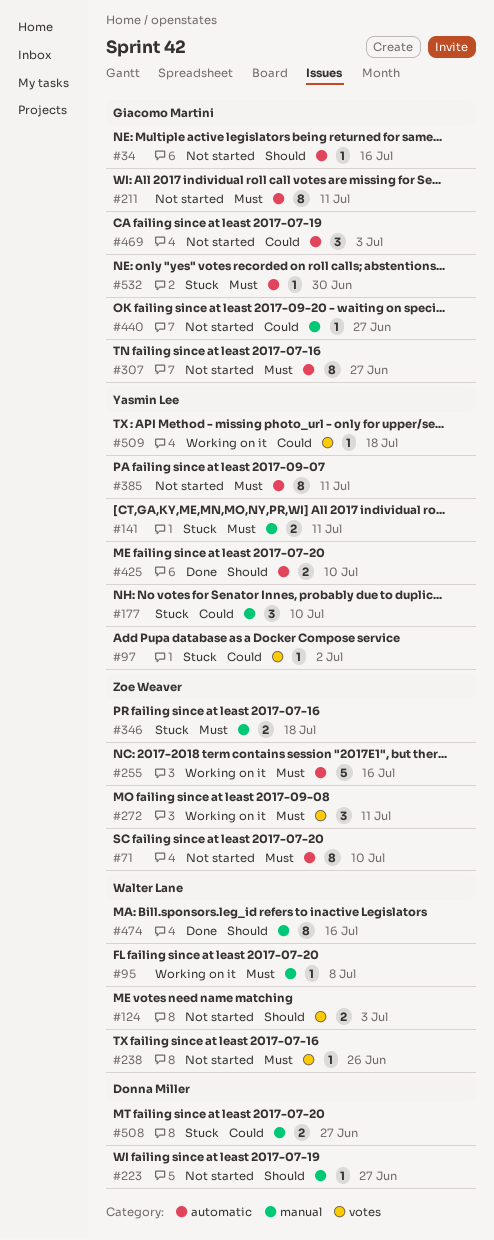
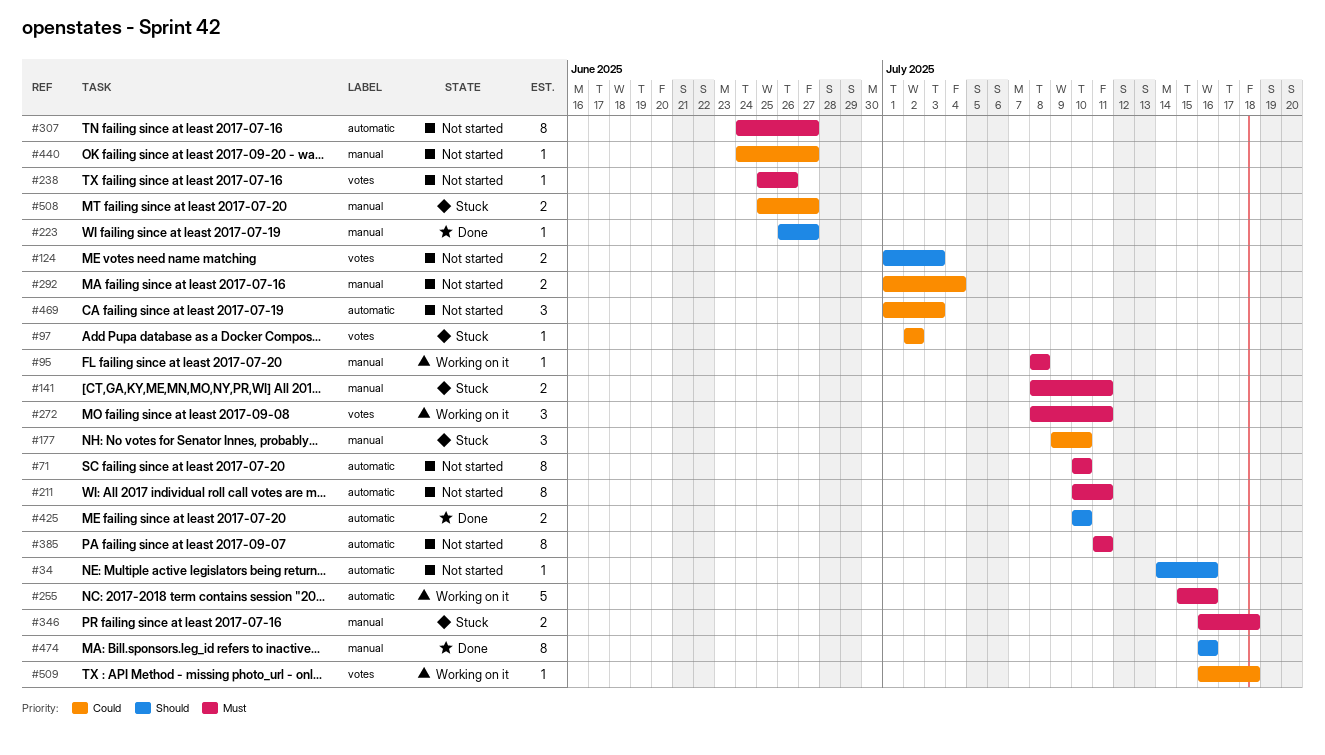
#223, status: Not started -> Done
#292: none -> present
#532: present -> none

